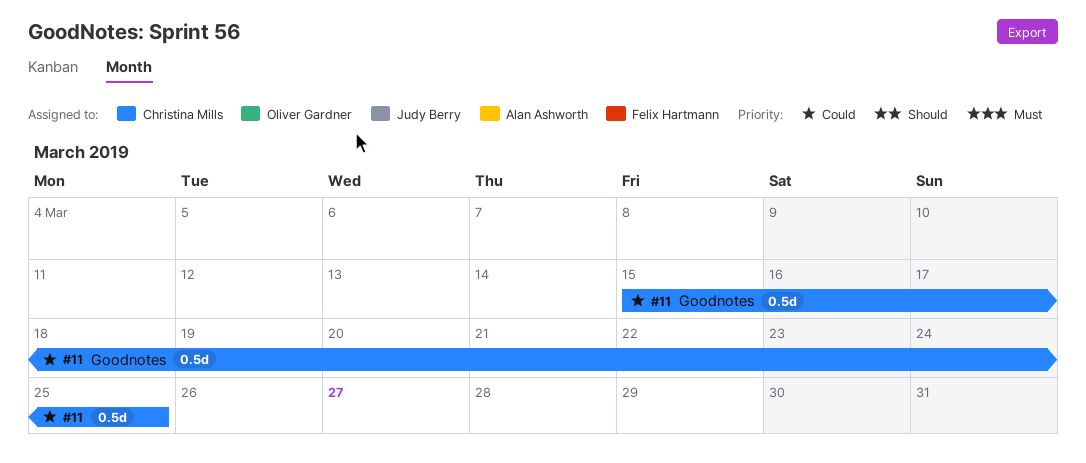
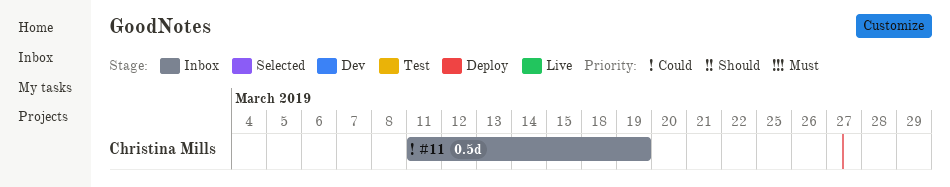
#11, start: Mar 15 -> Mar 11
#11, due: Mar 25 -> Mar 19

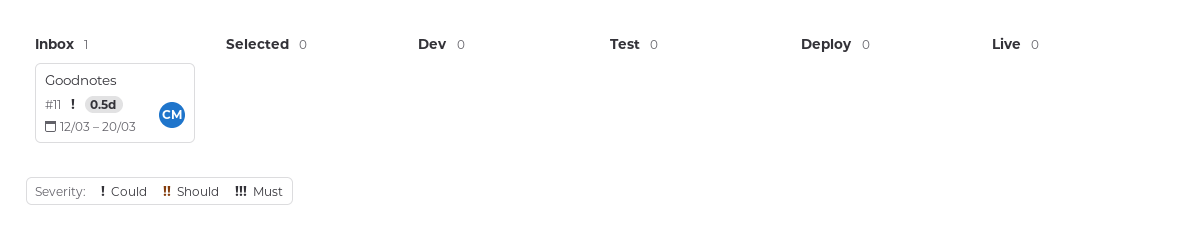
#11, start: Mar 11 -> Mar 12
#11, due: Mar 19 -> Mar 20

